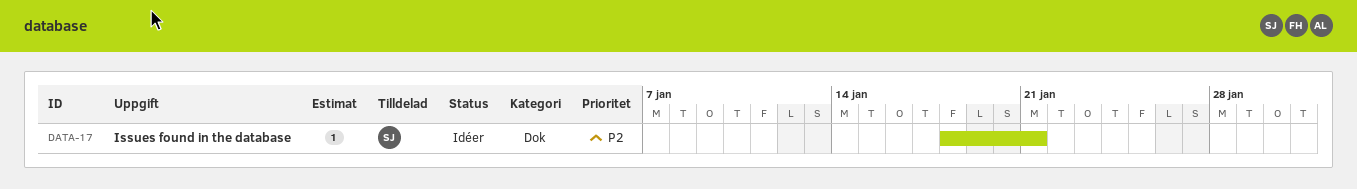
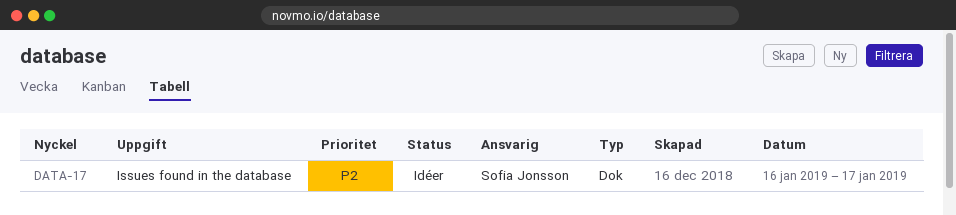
DATA-17, start: Jan 18 -> Jan 16
DATA-17, due: Jan 21 -> Jan 17

